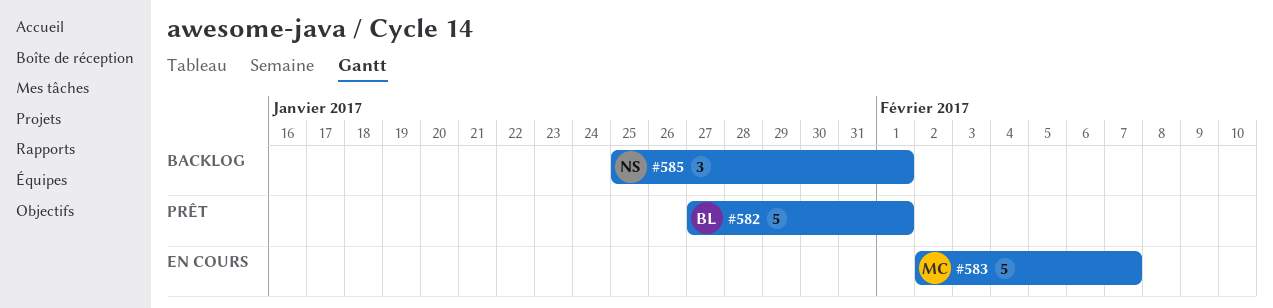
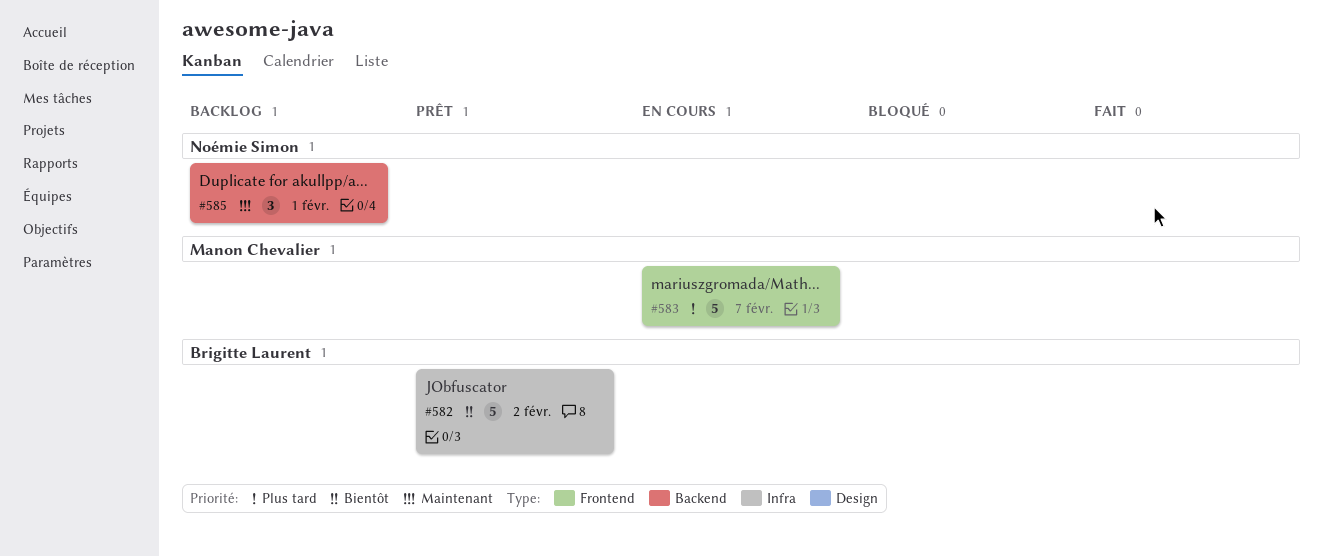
#582, due: Feb 1 -> Feb 2

